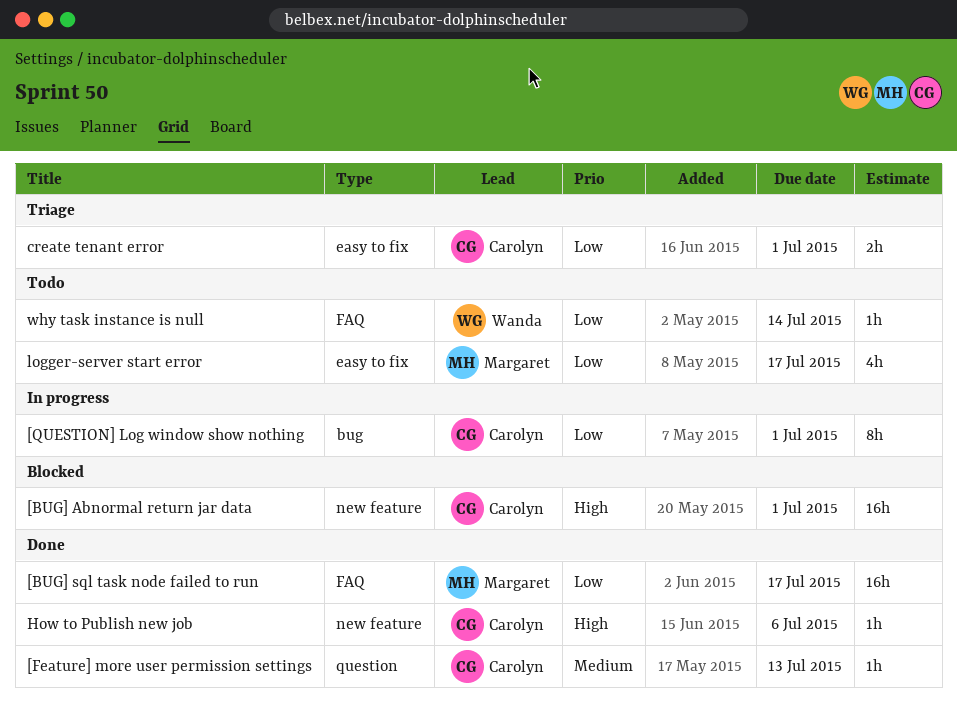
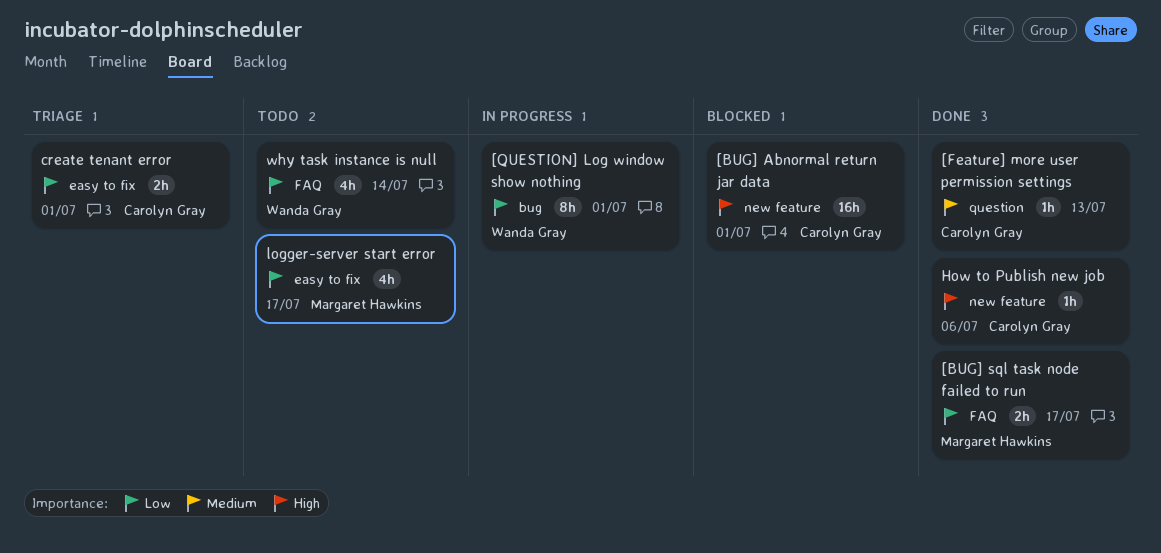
[BUG] sql task node failed to run, estimate: 16h -> 2h
[QUESTION] Log window show nothing, owner: Carolyn Gray -> Wanda Gray
why task instance is null, estimate: 1h -> 4h

